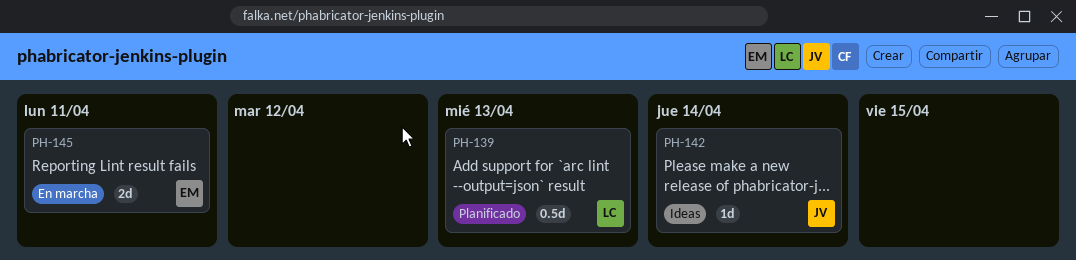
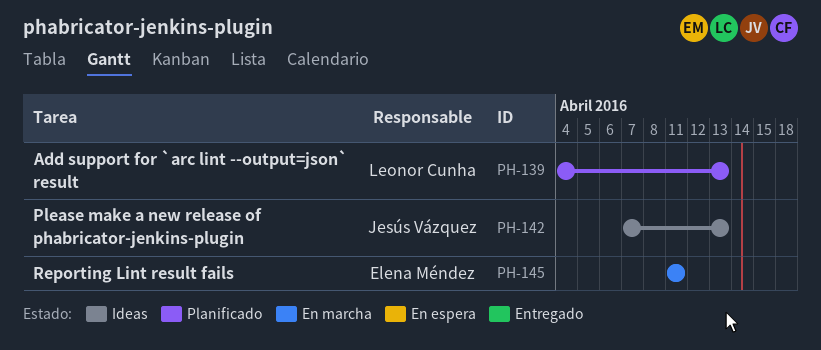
PH-142, due: Apr 14 -> Apr 13

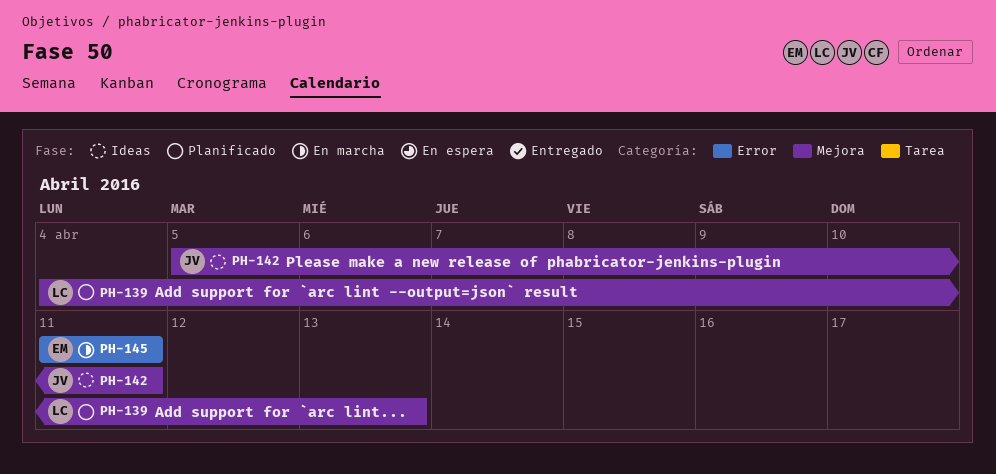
PH-142, start: Apr 7 -> Apr 5
PH-142, due: Apr 13 -> Apr 11

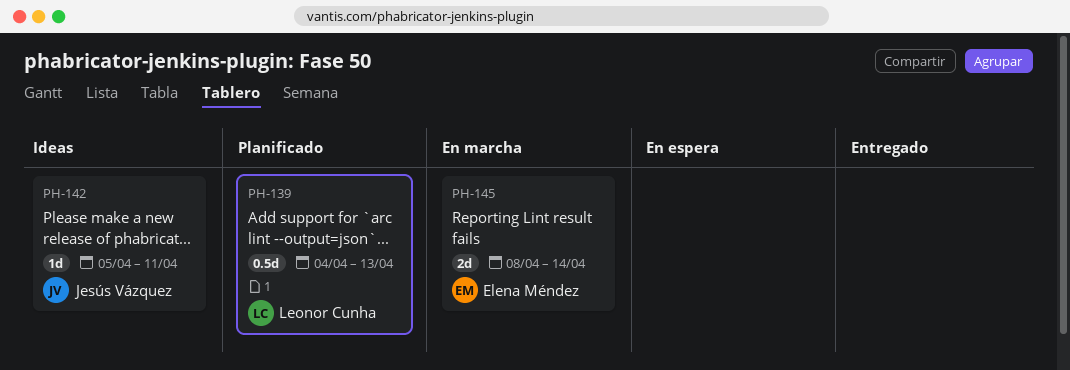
PH-145, start: Apr 11 -> Apr 8
PH-145, due: Apr 11 -> Apr 14

